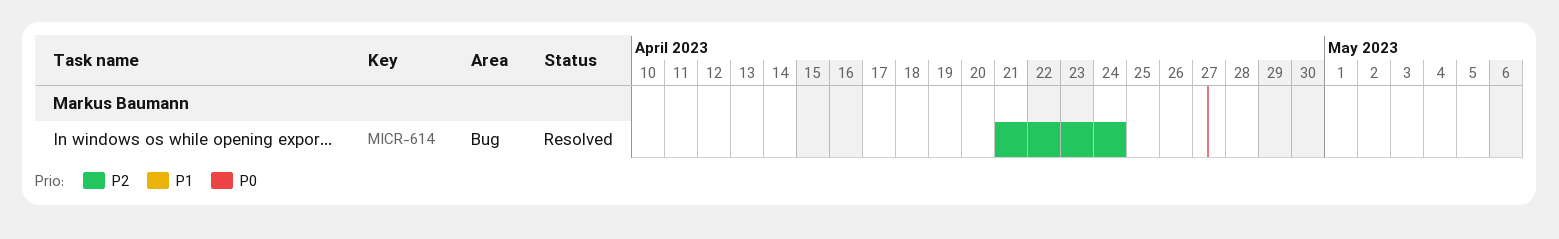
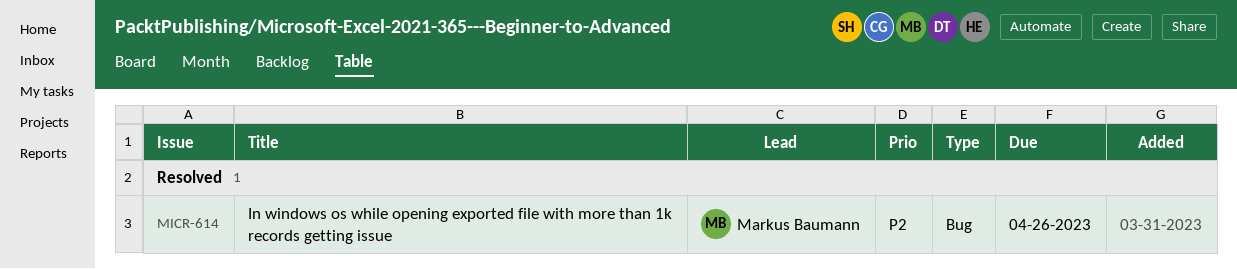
MICR-614, due: Apr 24 -> Apr 26

